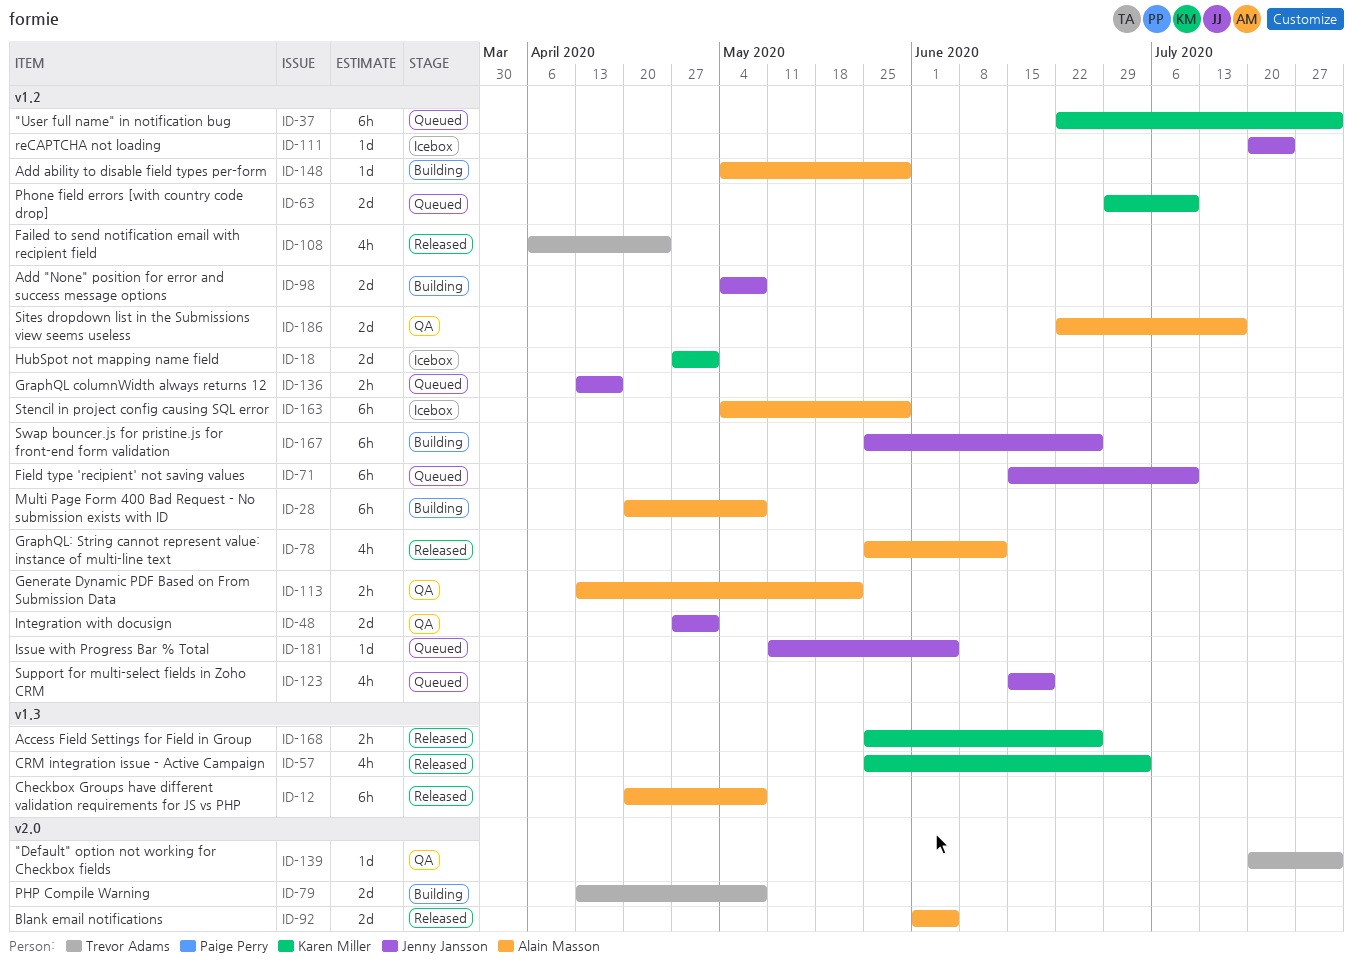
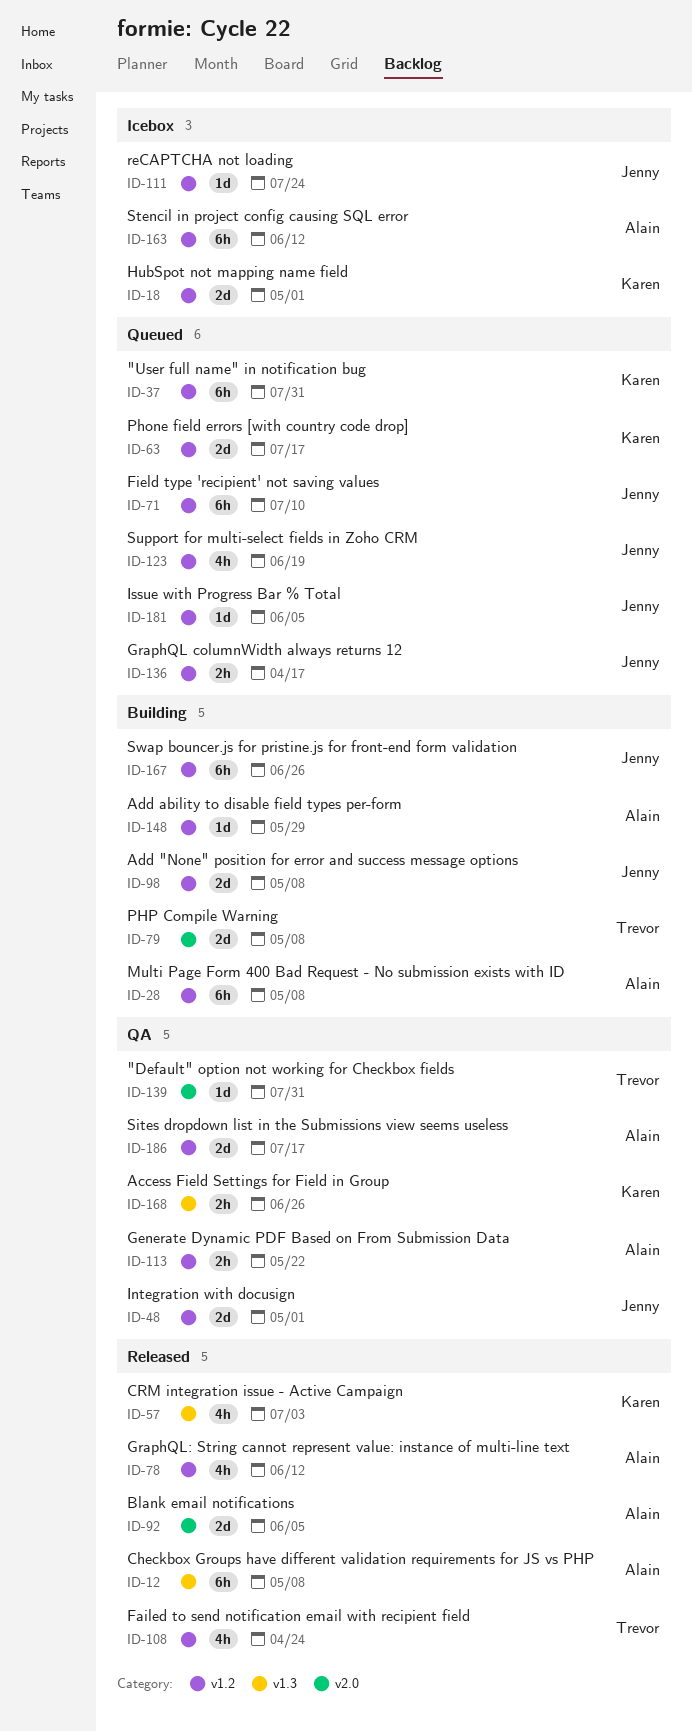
ID-63, due: Jul 10 -> Jul 17
ID-163, due: May 29 -> Jun 12
ID-168, status: Released -> QA

